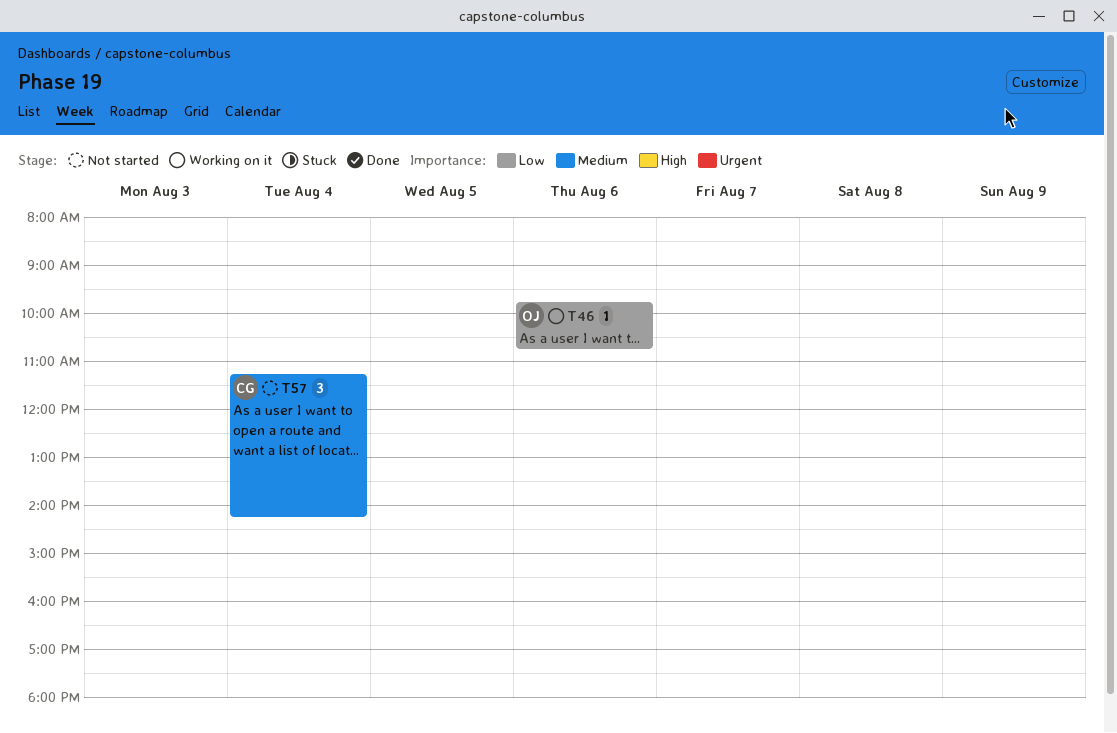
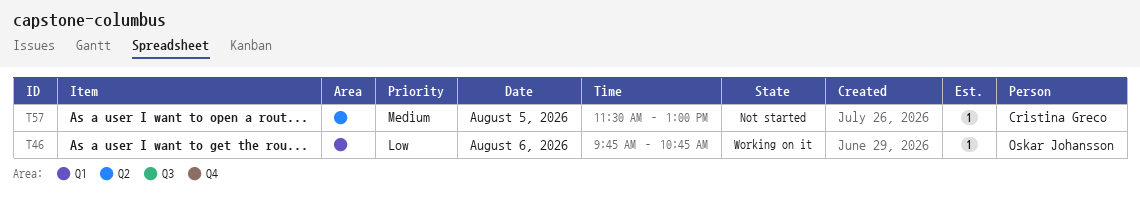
T57, estimate: 3 -> 1
T57, day: Aug 4 -> Aug 5
T57, begins: 11:15 -> 11:30
T57, ends: 14:15 -> 13:00

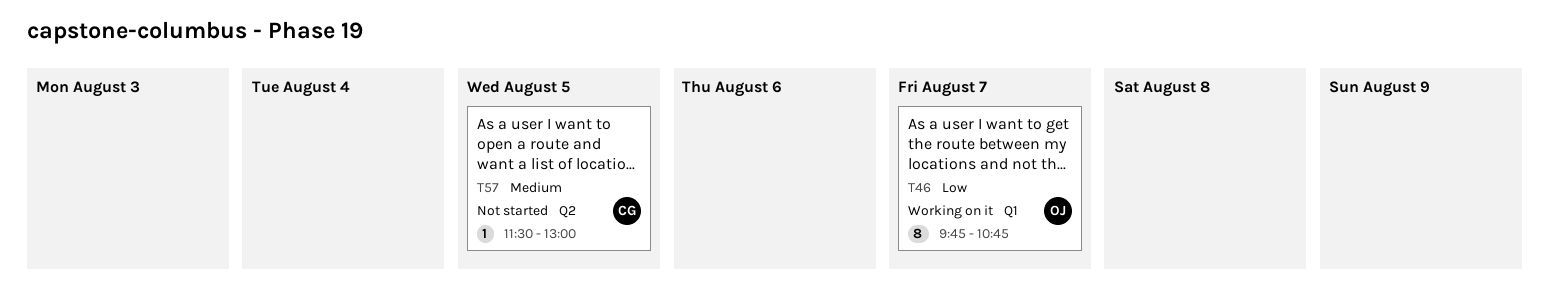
T46, estimate: 1 -> 8
T46, day: Aug 6 -> Aug 7

